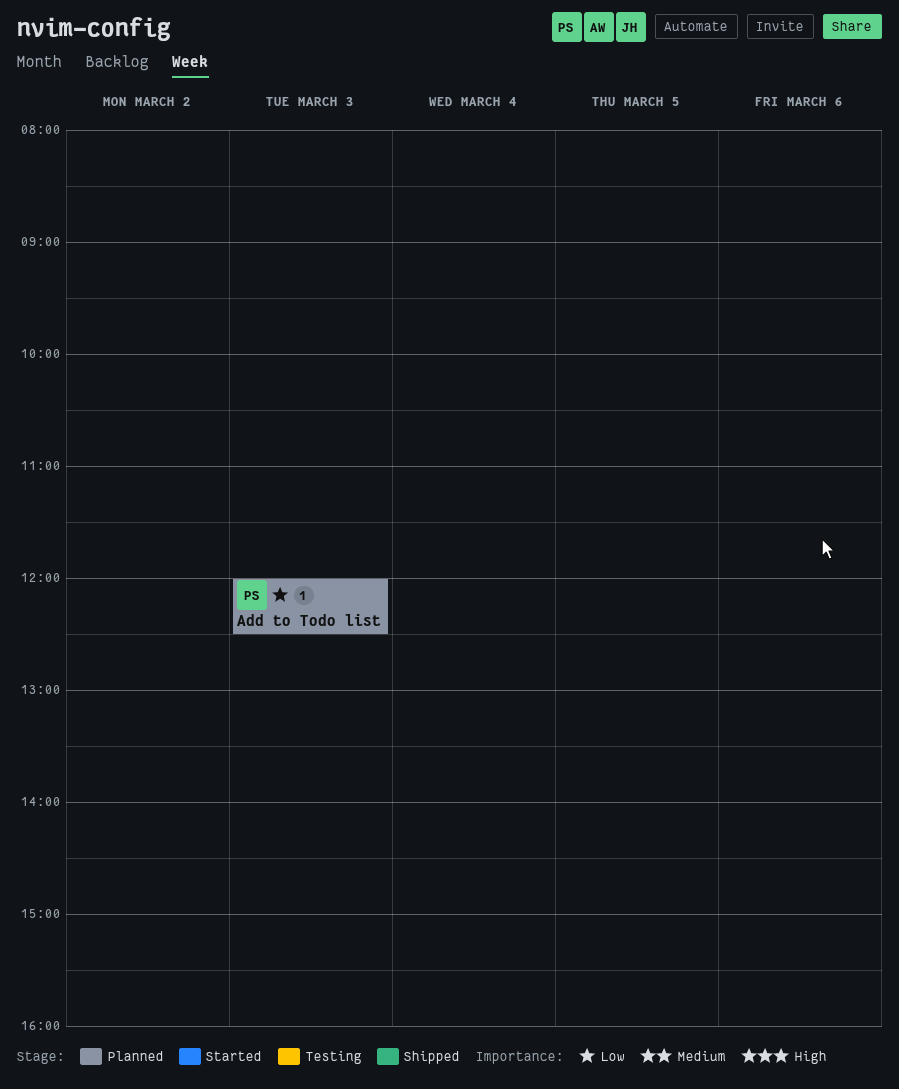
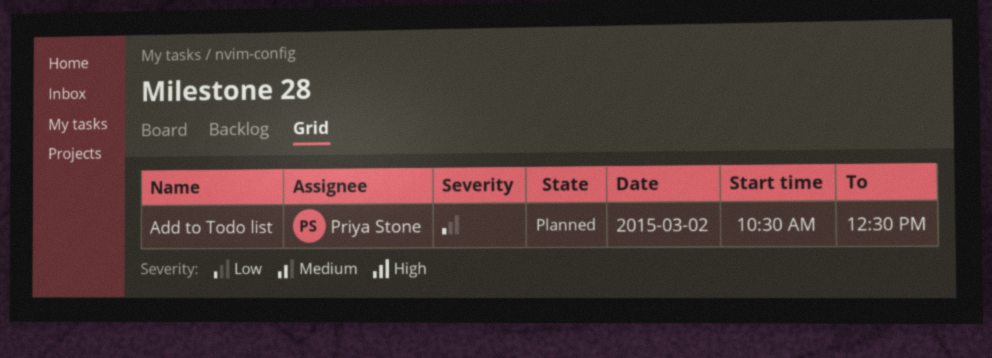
Add to Todo list, day: Mar 3 -> Mar 2
Add to Todo list, begins: 12:00 -> 10:30

